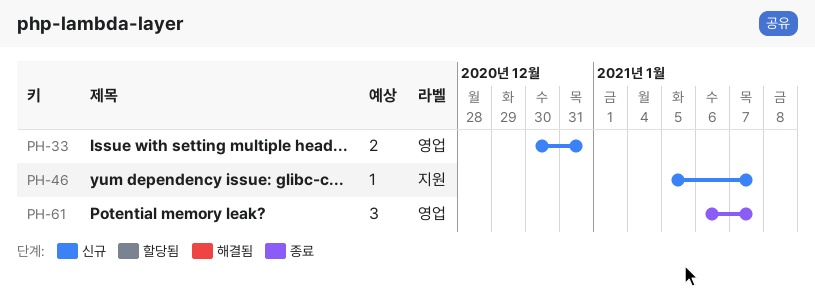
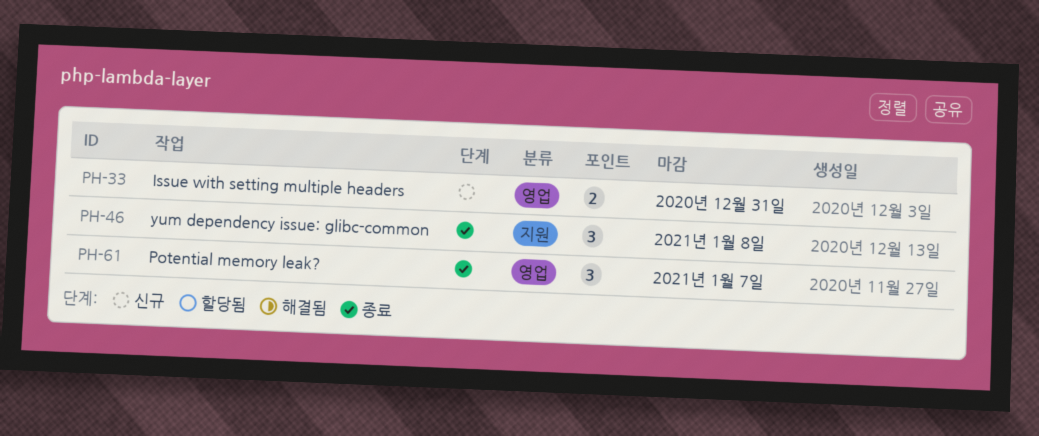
PH-46, status: 신규 -> 종료
PH-46, estimate: 1 -> 3
PH-46, due: Jan 7 -> Jan 8

